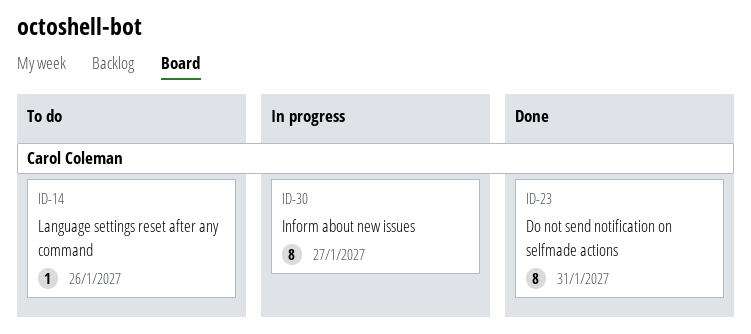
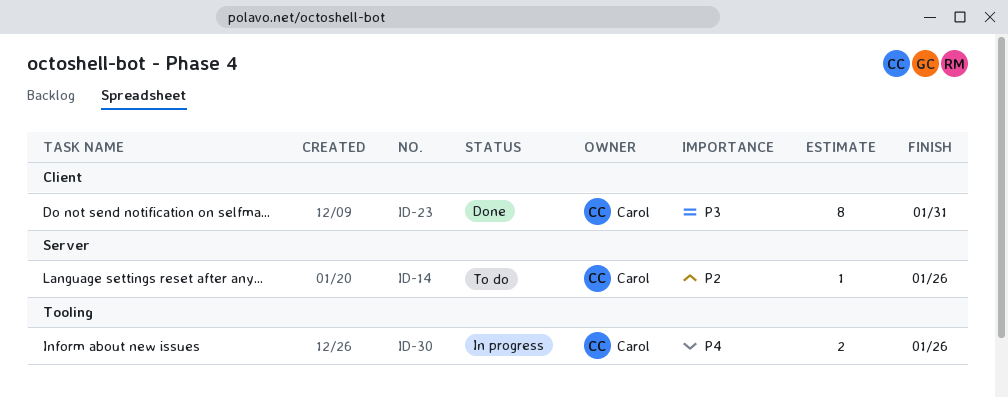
ID-30, estimate: 8 -> 2
ID-30, due: Jan 27 -> Jan 26

